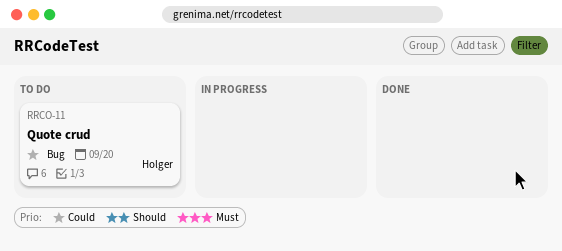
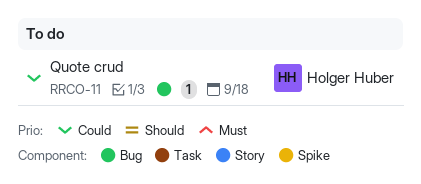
RRCO-11, due: Sep 20 -> Sep 18

